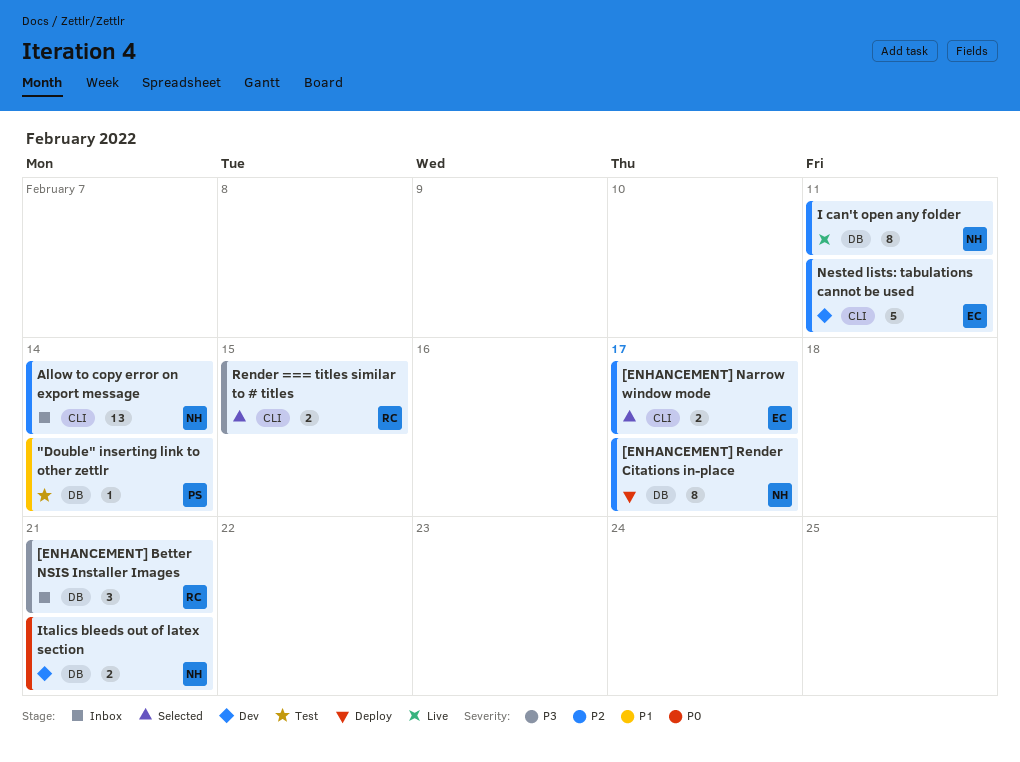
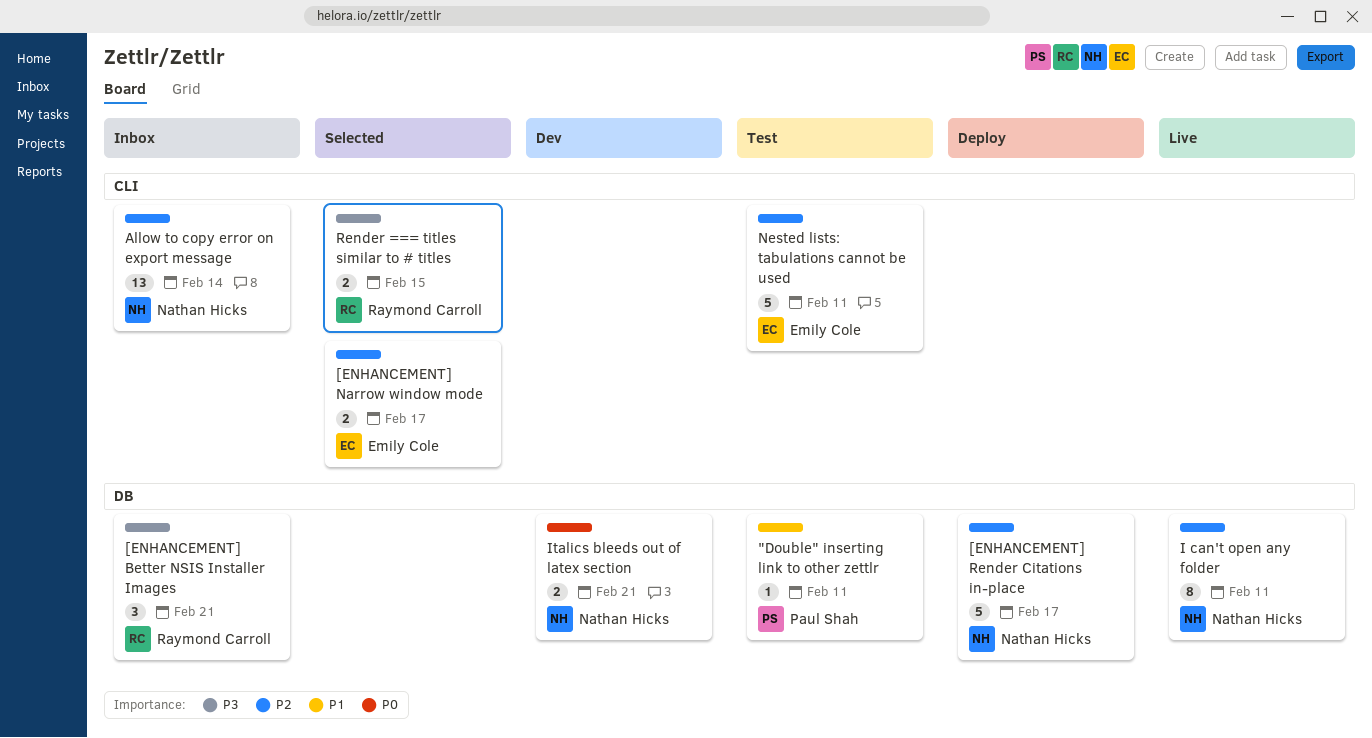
"Double" inserting link to other zettlr, due: Feb 14 -> Feb 11
[ENHANCEMENT] Render Citations in-place, estimate: 8 -> 5
Nested lists: tabulations cannot be used, status: Dev -> Test

